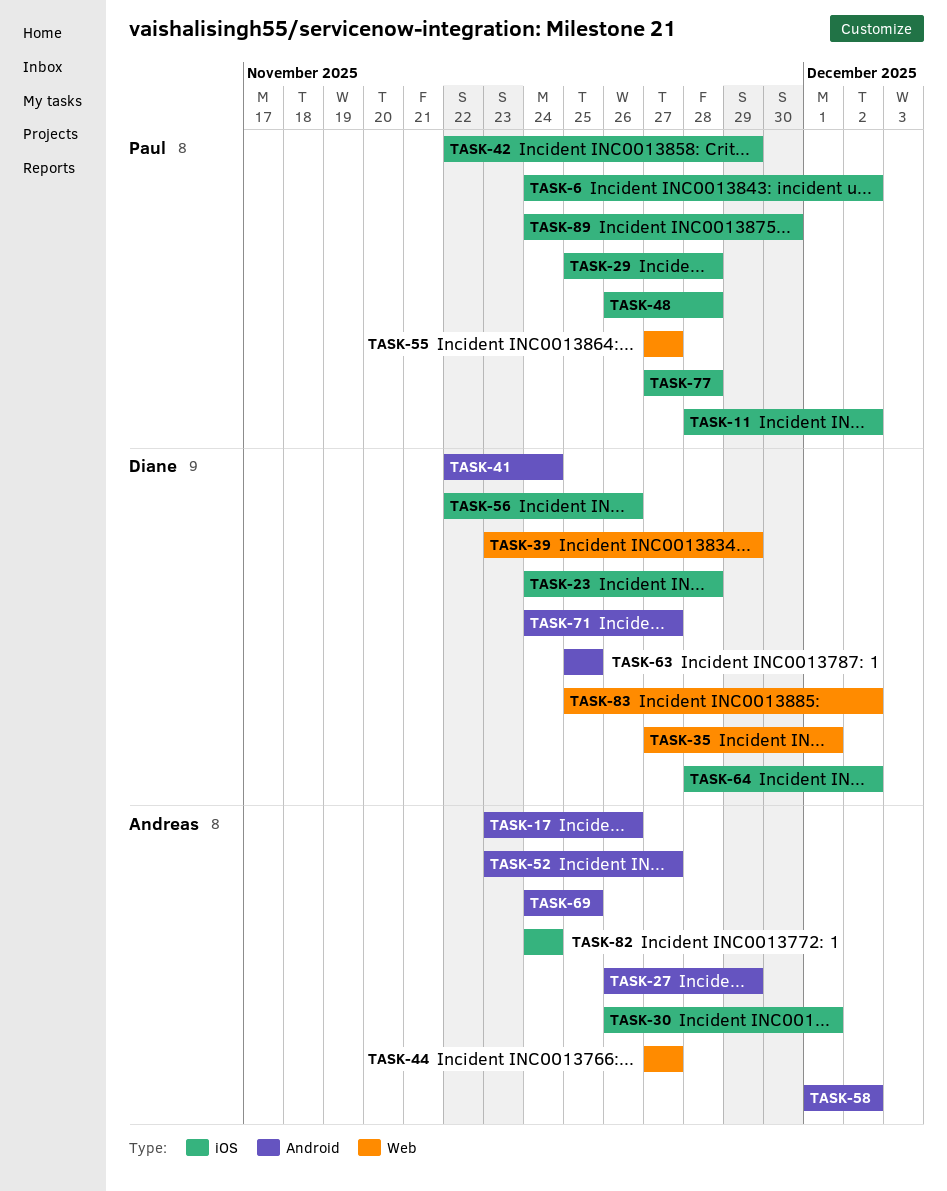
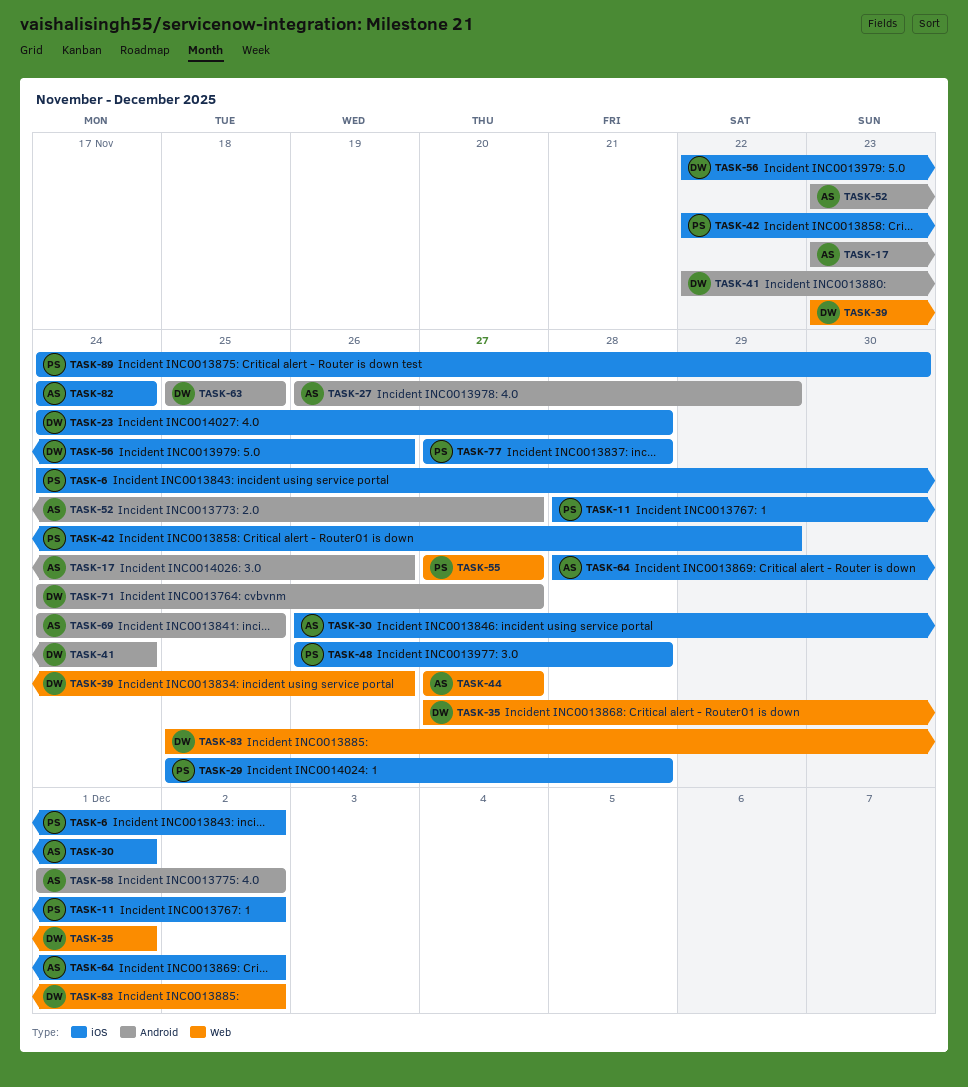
TASK-39, due: Nov 29 -> Nov 26
TASK-64, owner: Diane -> Andreas

